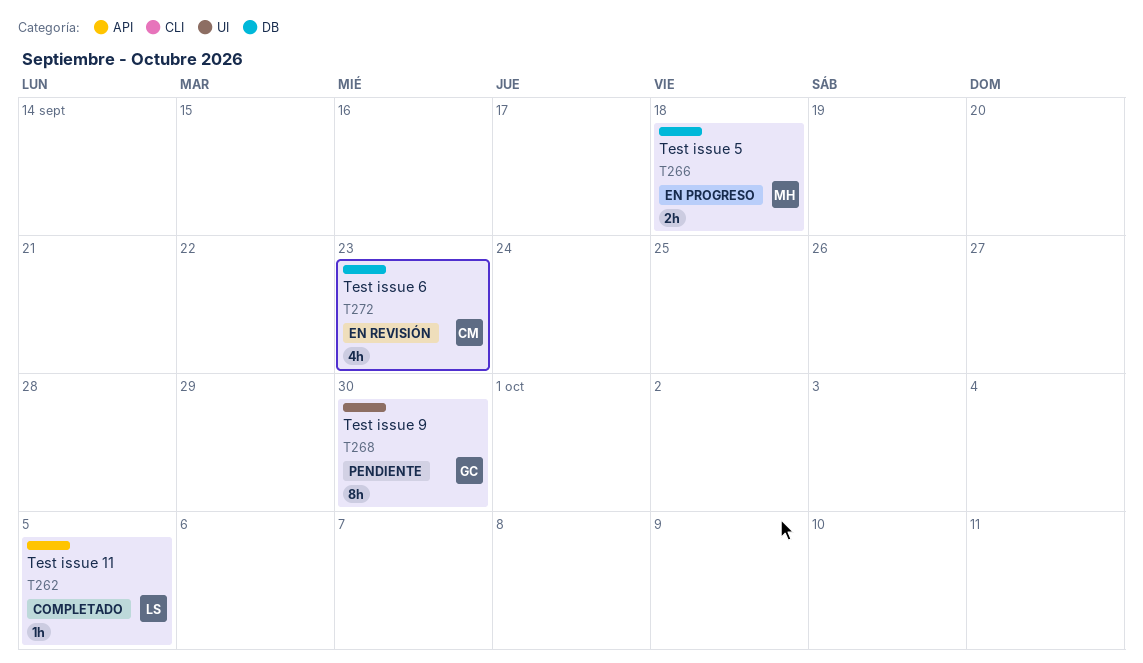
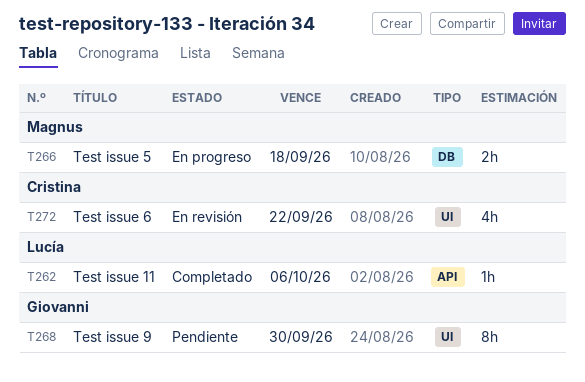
T262, due: Oct 5 -> Oct 6
T272, label: DB -> UI
T272, due: Sep 23 -> Sep 22

